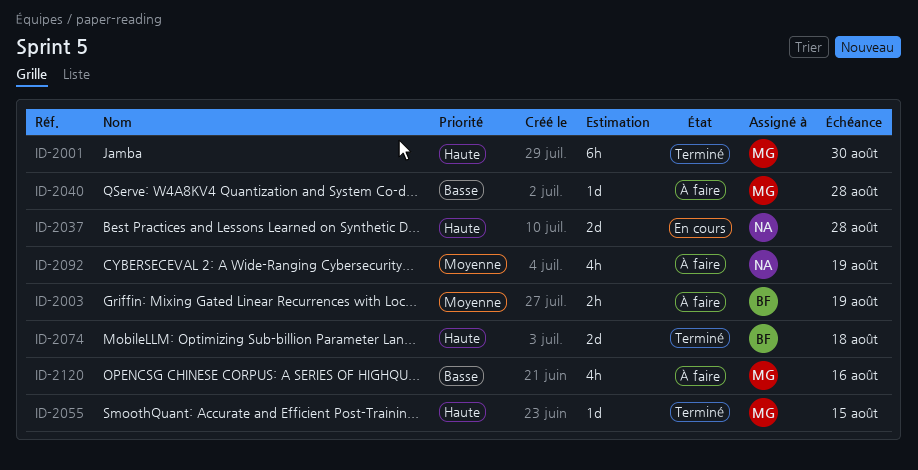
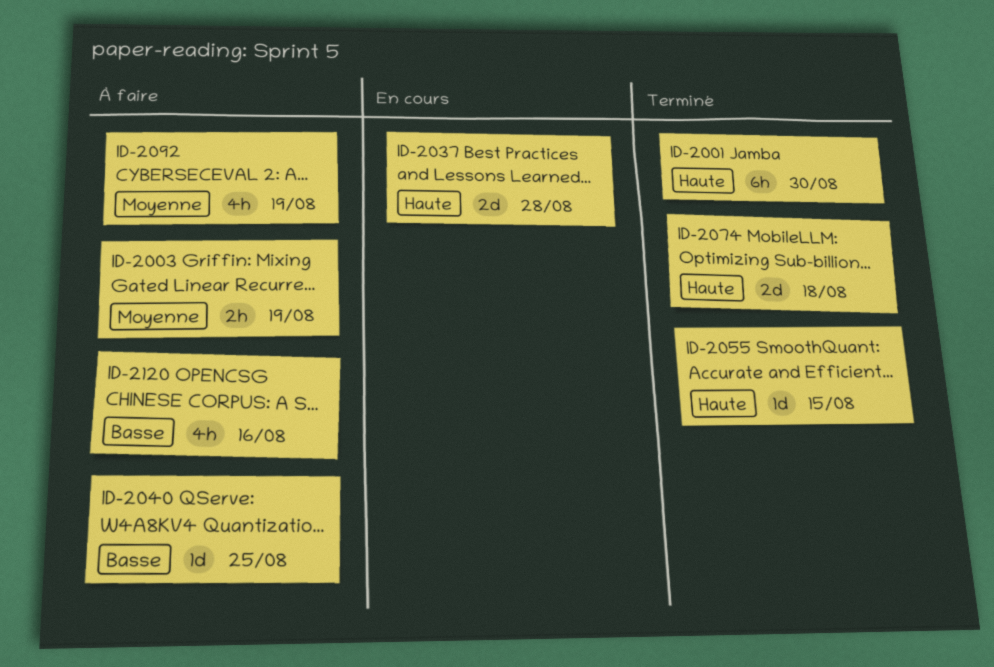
ID-2040, due: Aug 28 -> Aug 25

